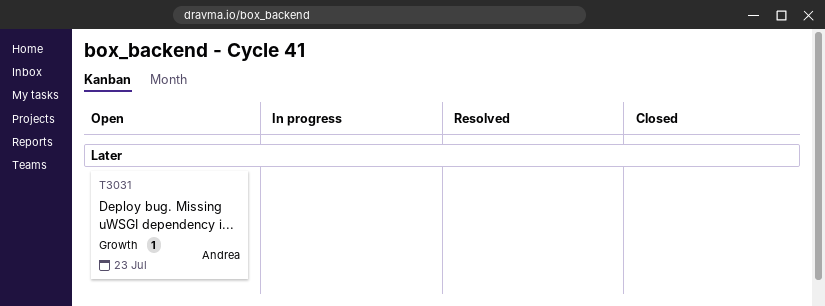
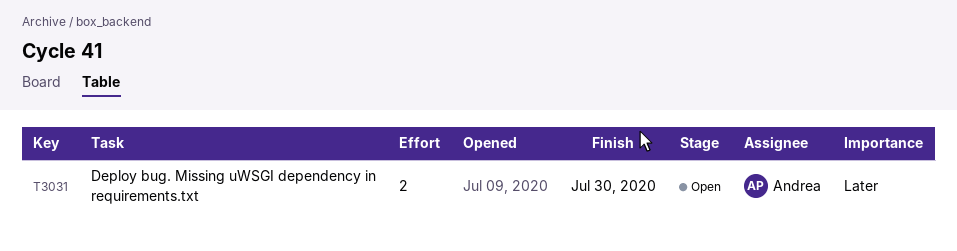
T3031, estimate: 1 -> 2
T3031, due: Jul 23 -> Jul 30

